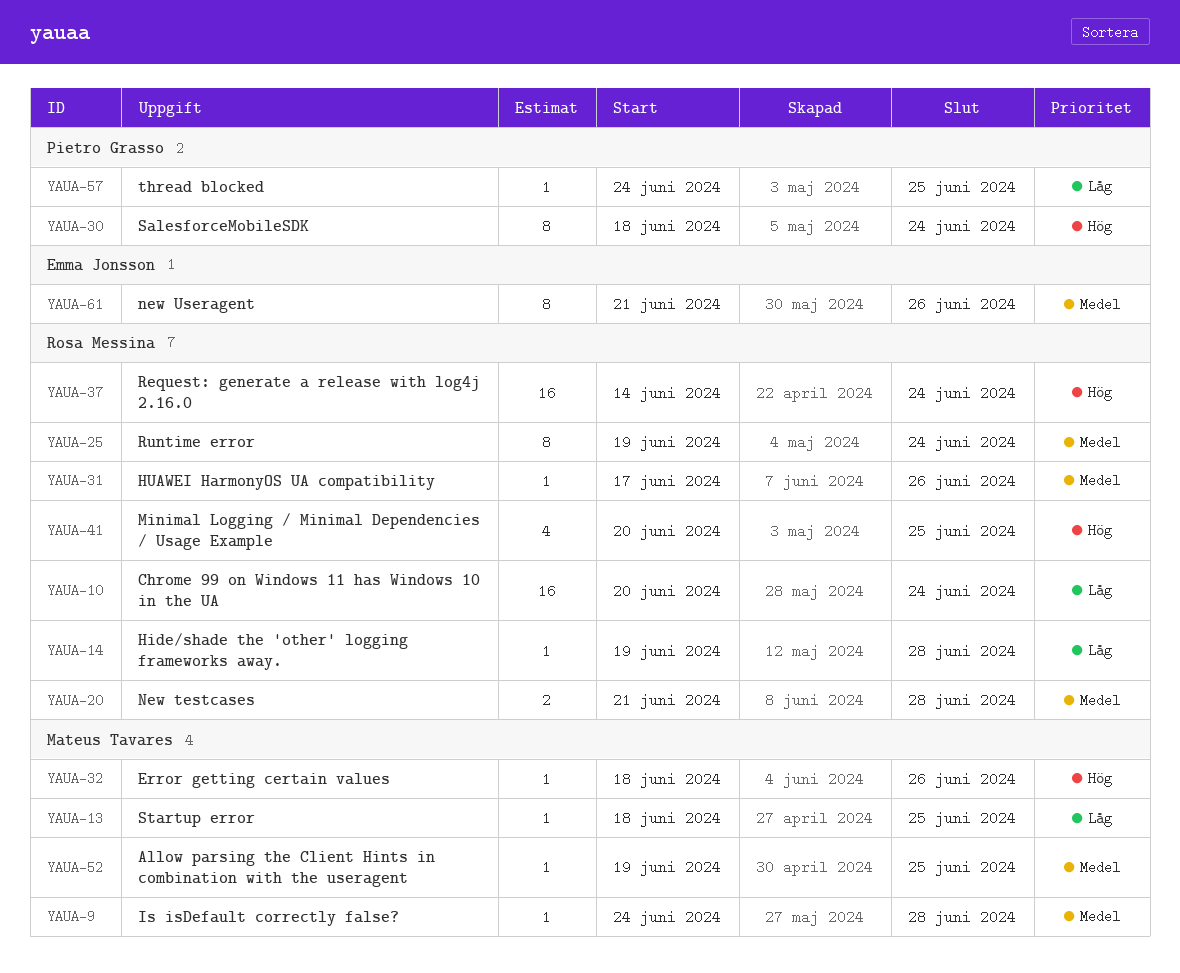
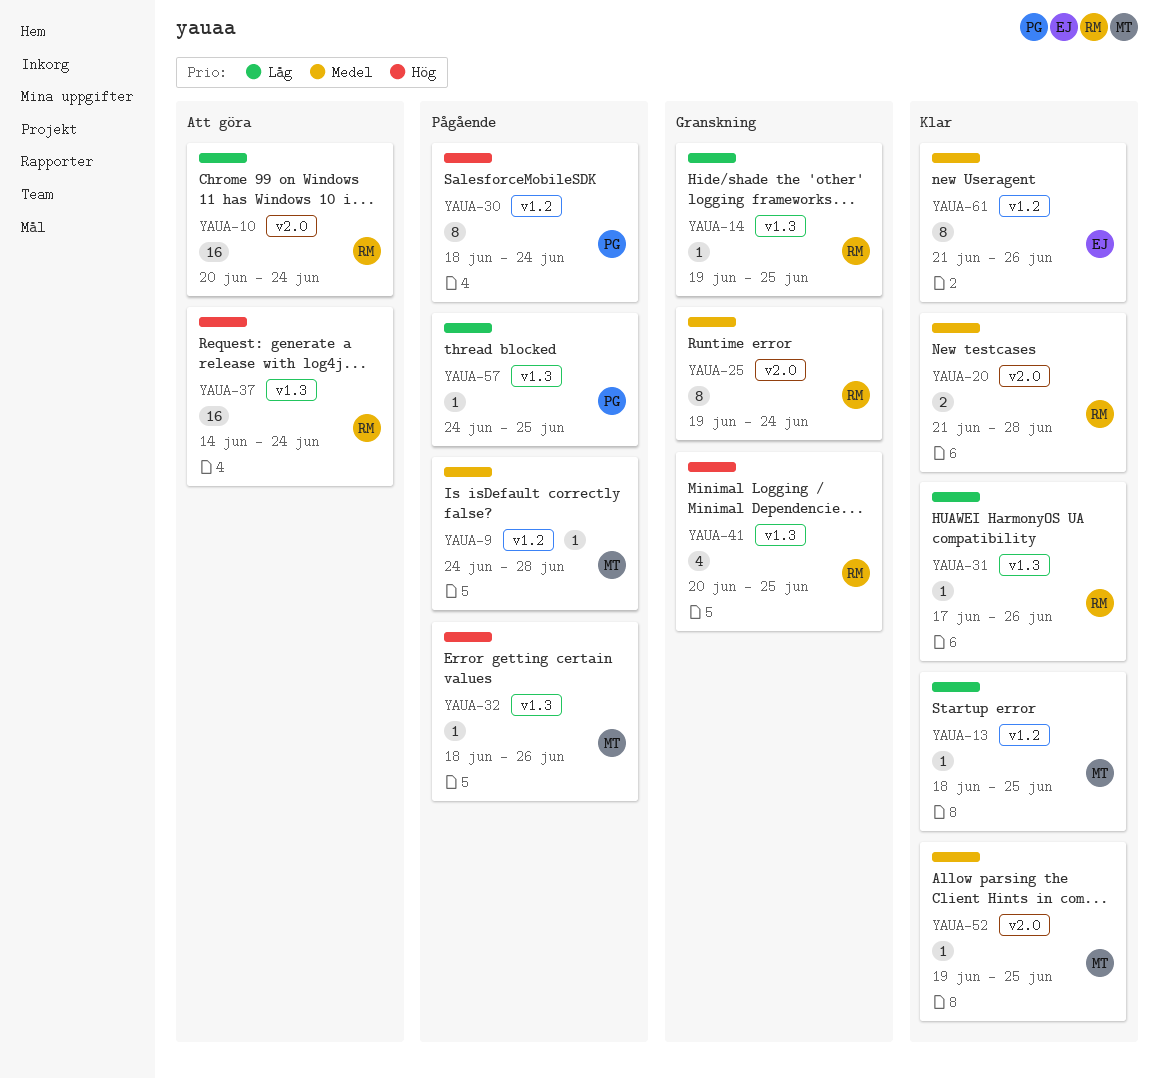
YAUA-14, due: Jun 28 -> Jun 25
YAUA-31, priority: Medel -> Låg

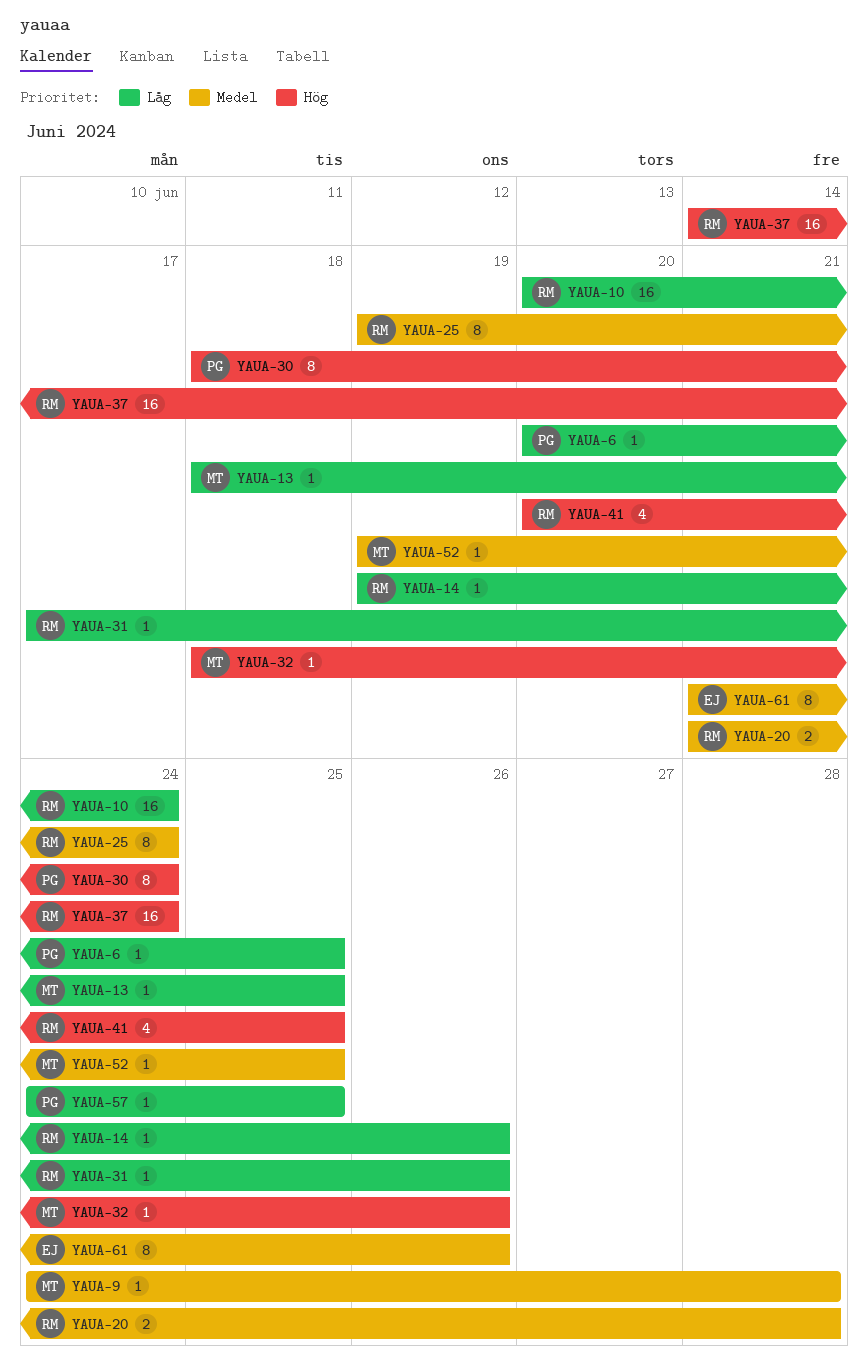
YAUA-6: none -> present
YAUA-14, due: Jun 25 -> Jun 26

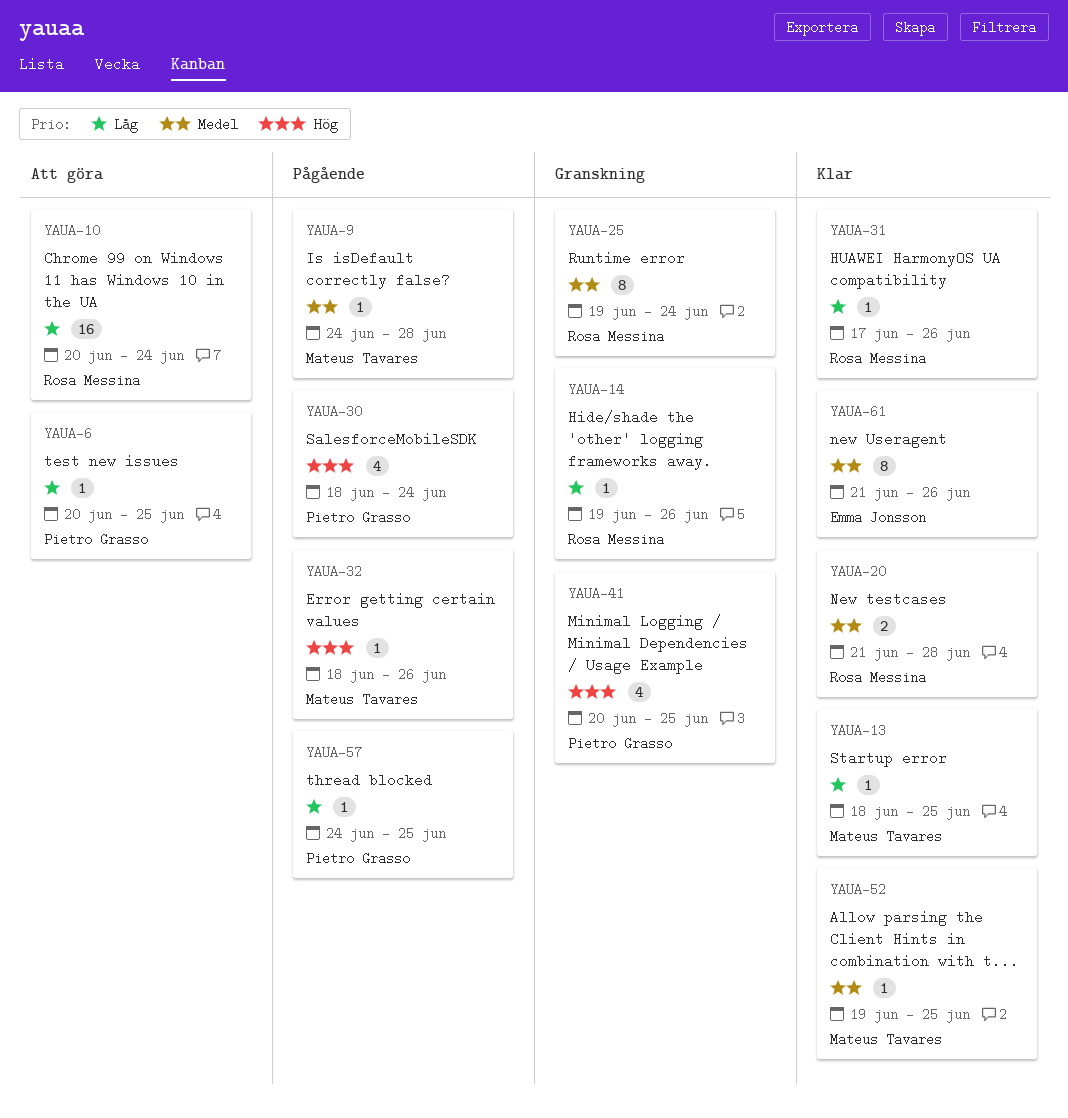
YAUA-30, estimate: 8 -> 4
YAUA-37: present -> none
YAUA-41, owner: Rosa Messina -> Pietro Grasso

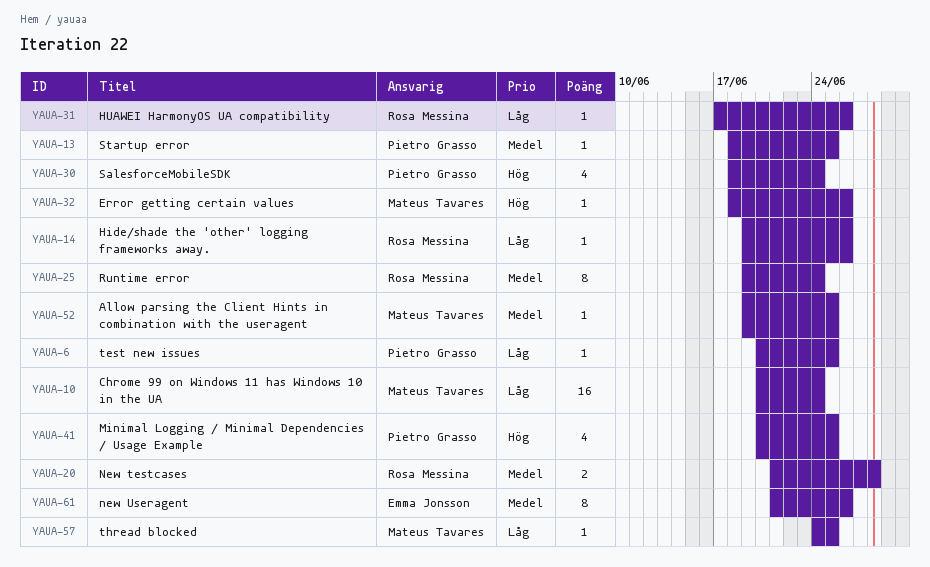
YAUA-9: present -> none
YAUA-10, owner: Rosa Messina -> Mateus Tavares
YAUA-13, owner: Mateus Tavares -> Pietro Grasso
YAUA-13, priority: Låg -> Medel
YAUA-57, owner: Pietro Grasso -> Mateus Tavares

